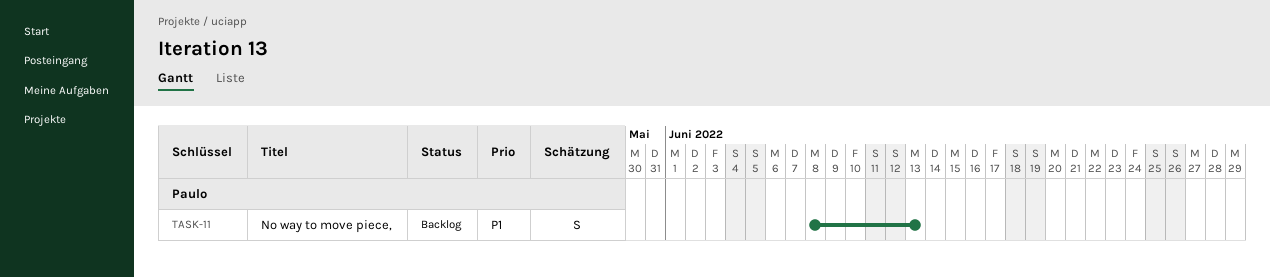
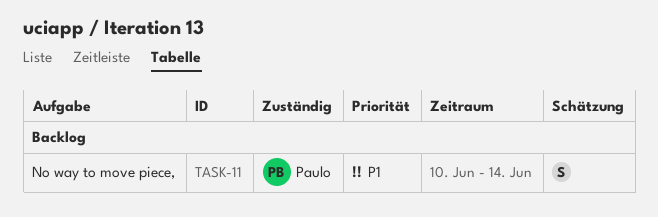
TASK-11, start: Jun 8 -> Jun 10
TASK-11, due: Jun 13 -> Jun 14

